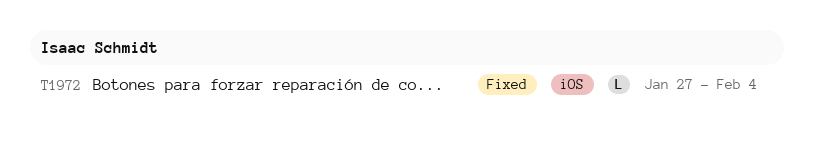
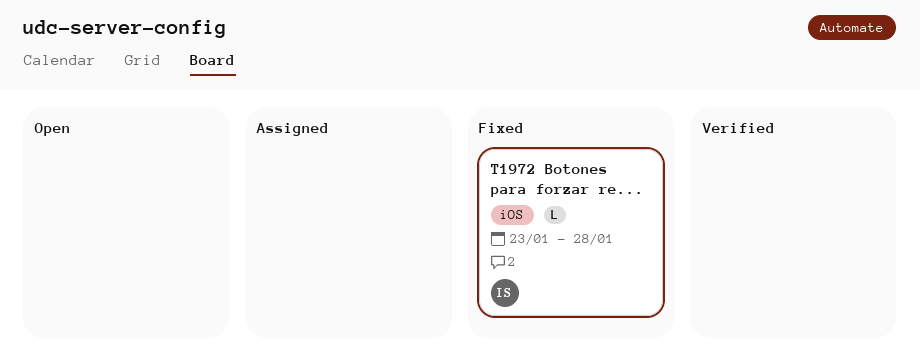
T1972, start: Jan 27 -> Jan 23
T1972, due: Feb 4 -> Jan 28

